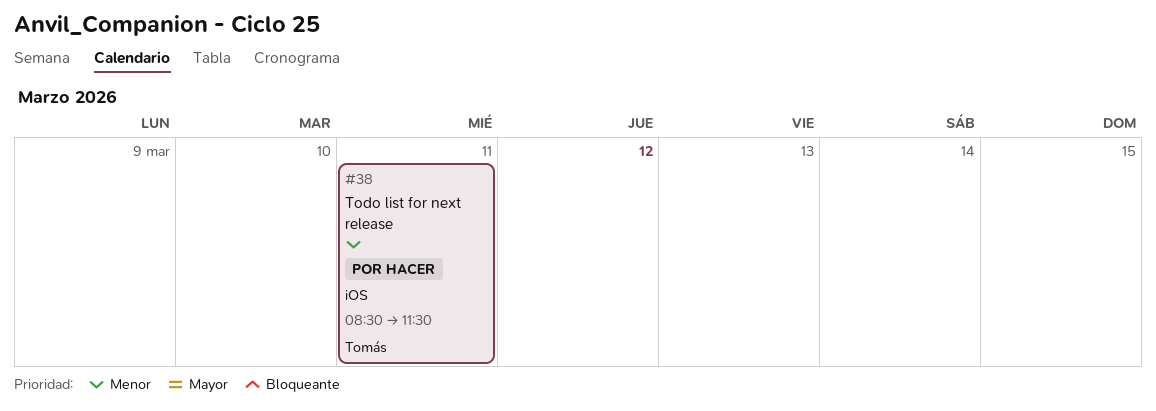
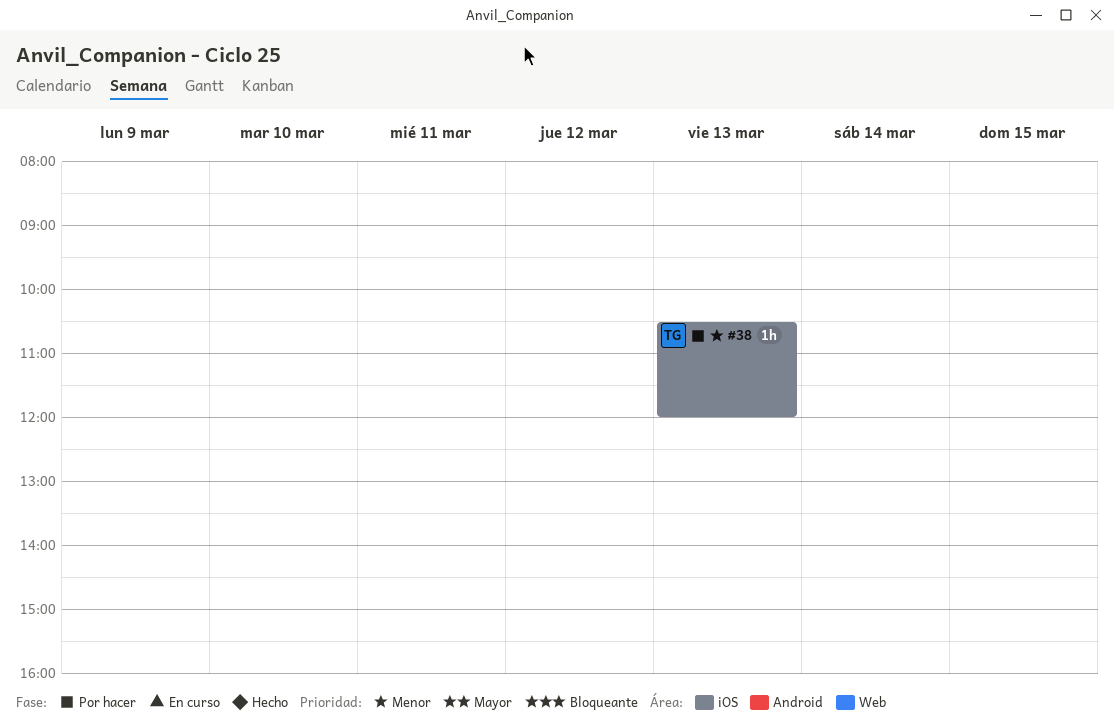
#38, day: Mar 11 -> Mar 13
#38, begins: 08:30 -> 10:30
#38, ends: 11:30 -> 12:00

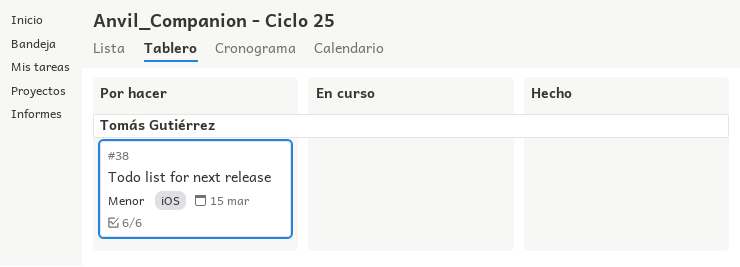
#38, day: Mar 13 -> Mar 15

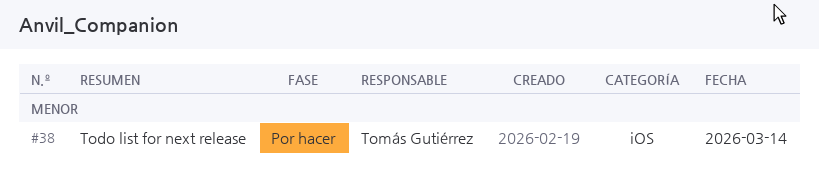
#38, day: Mar 15 -> Mar 14

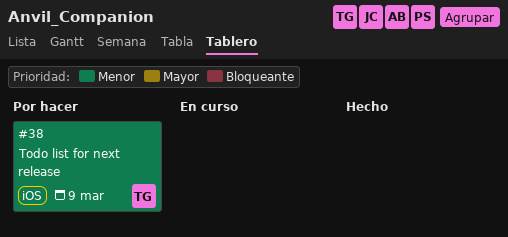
#38, day: Mar 14 -> Mar 9

